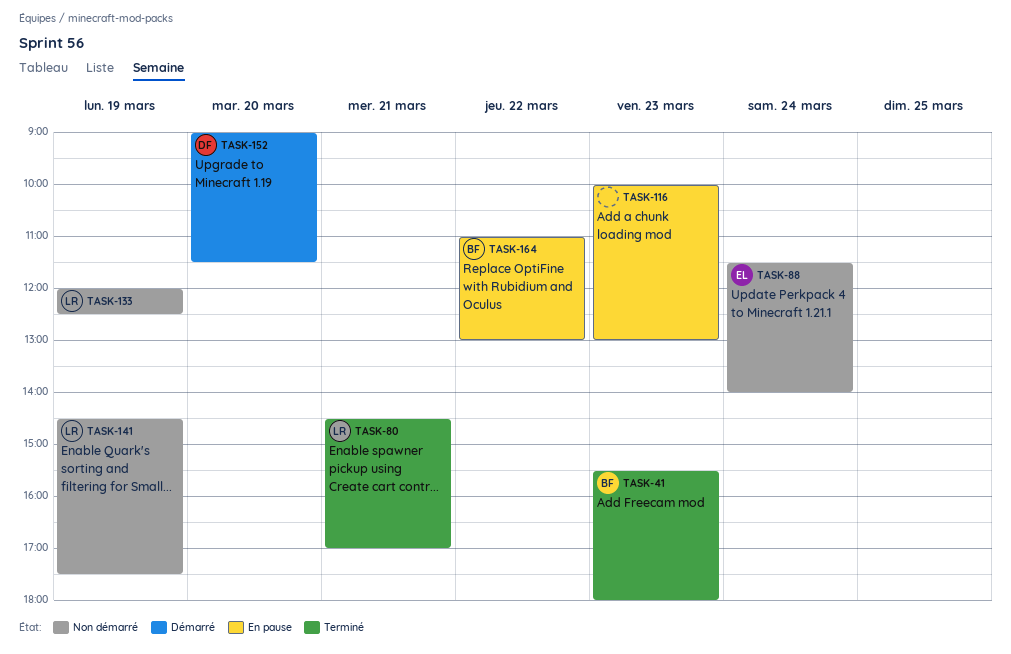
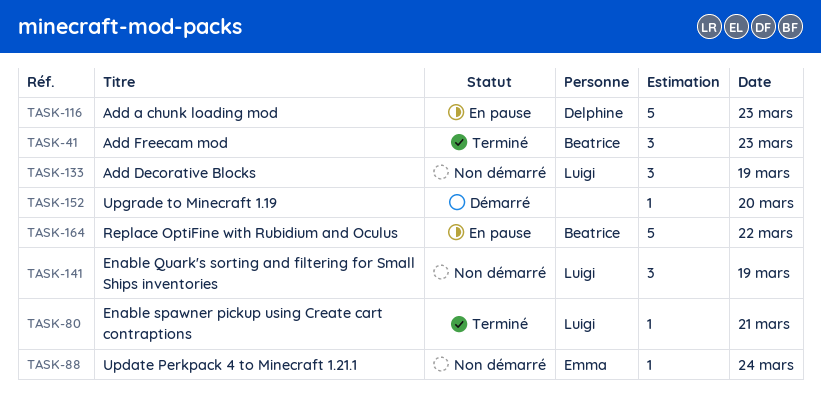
TASK-116, owner: none -> Delphine
TASK-152, owner: Delphine -> none

